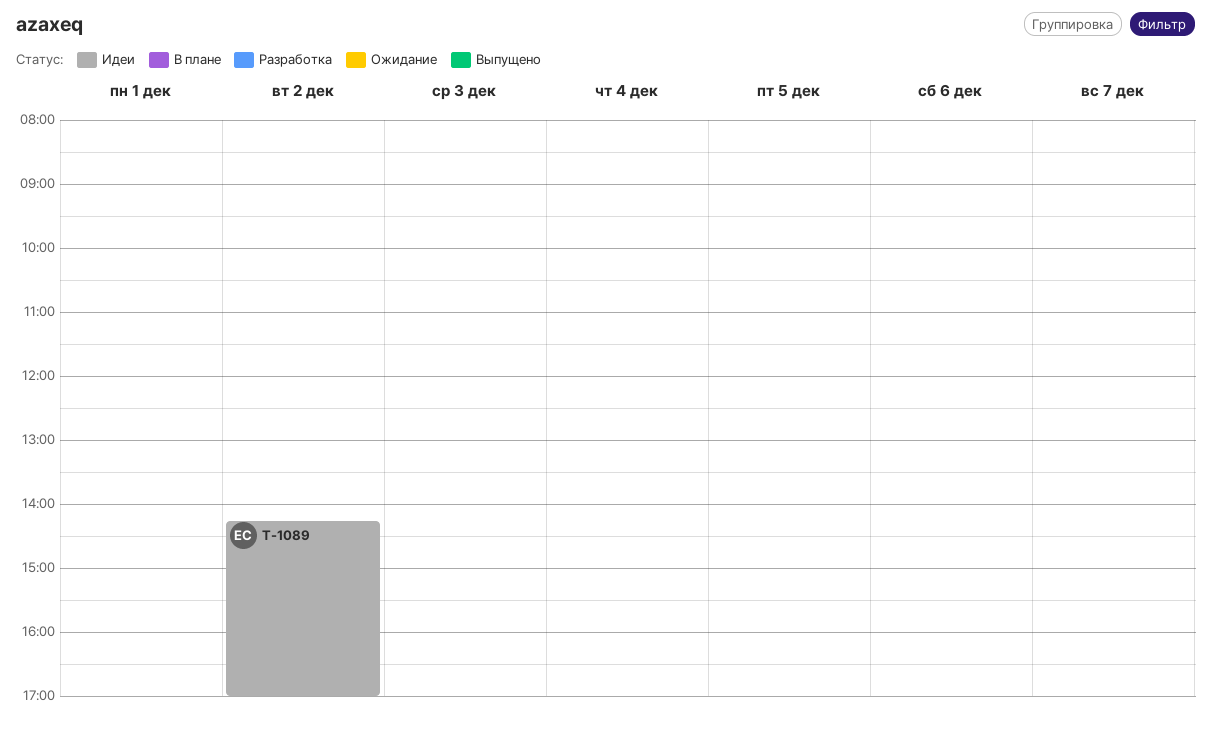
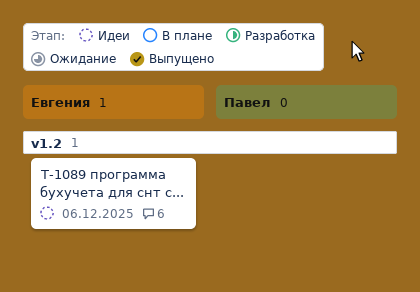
T-1089, day: Dec 2 -> Dec 6

